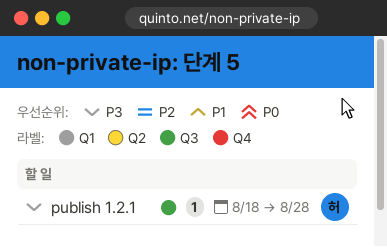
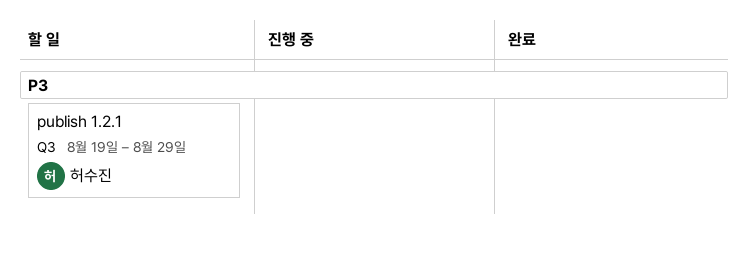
publish 1.2.1, start: Aug 18 -> Aug 19
publish 1.2.1, due: Aug 28 -> Aug 29

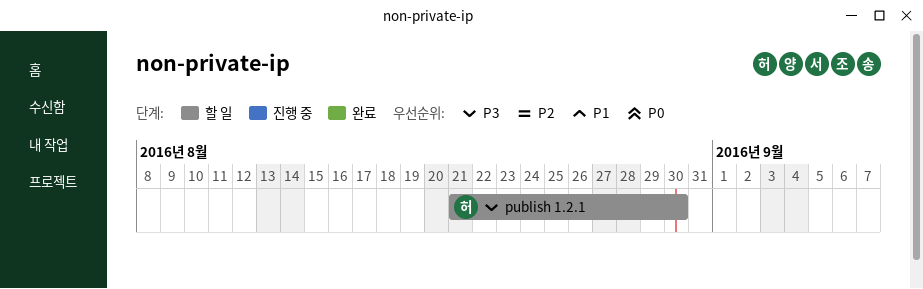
publish 1.2.1, start: Aug 19 -> Aug 21
publish 1.2.1, due: Aug 29 -> Aug 30

